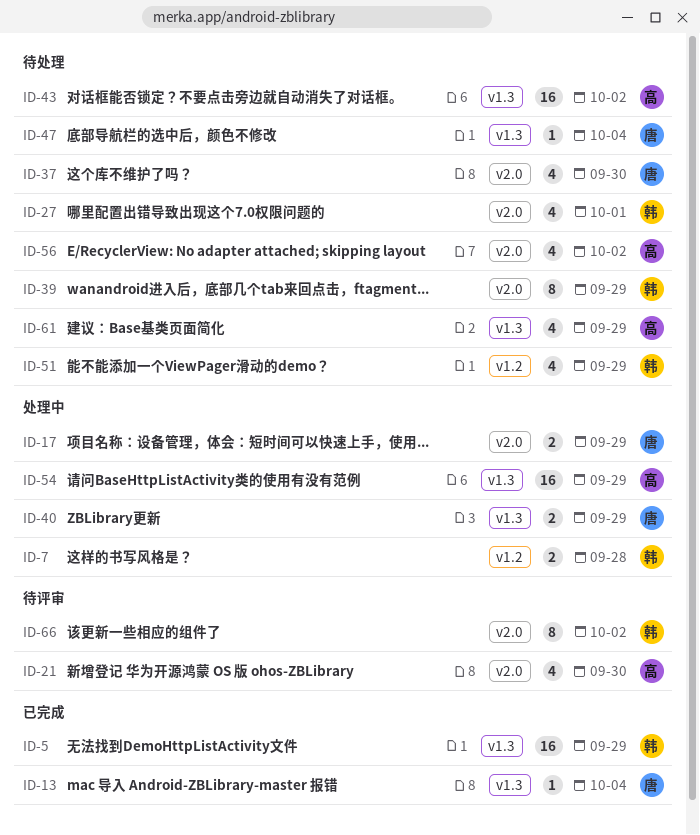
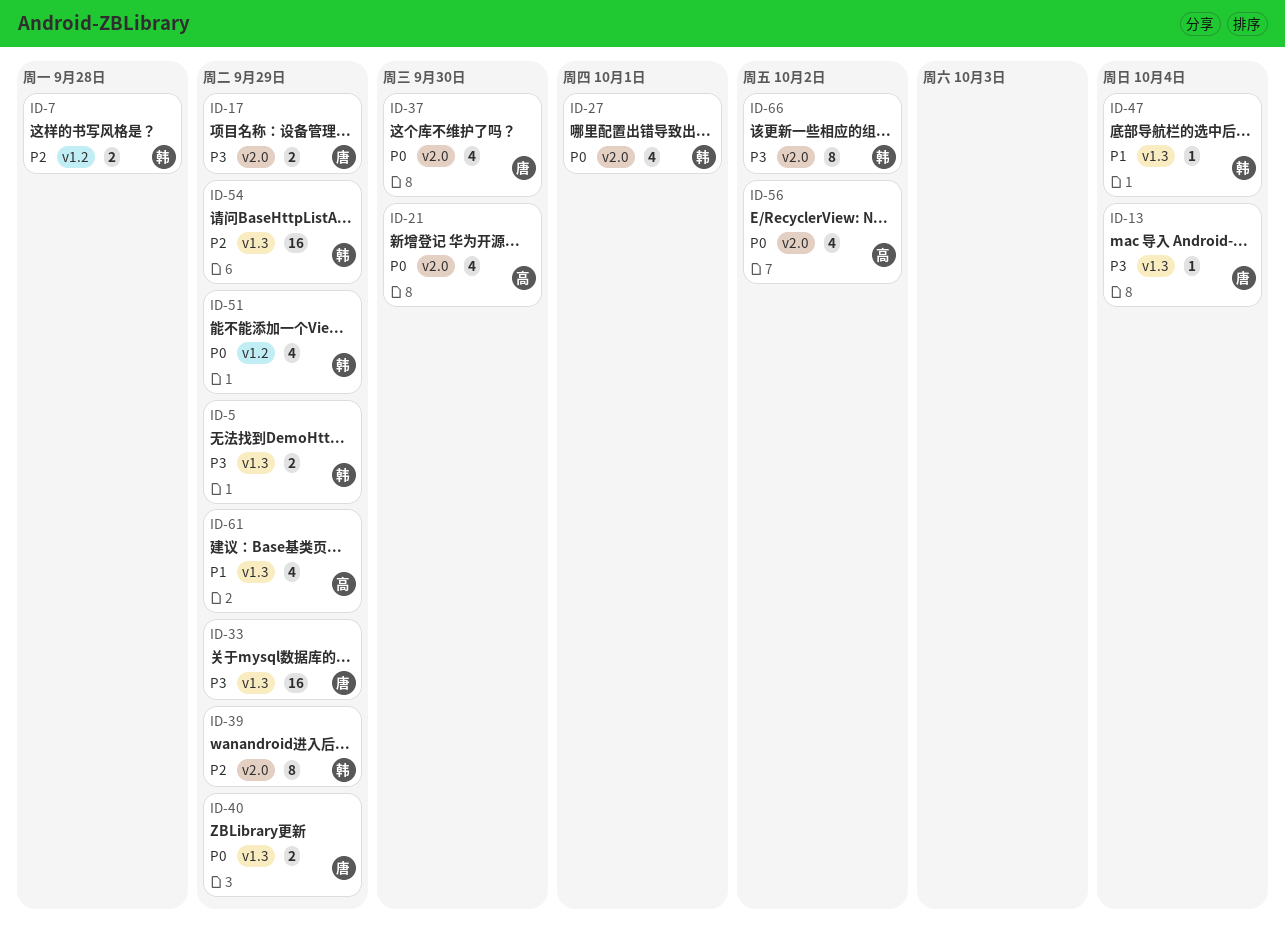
ID-5, estimate: 16 -> 2
ID-33: none -> present
ID-43: present -> none
ID-47, owner: 唐 -> 韩
ID-54, owner: 高 -> 韩

